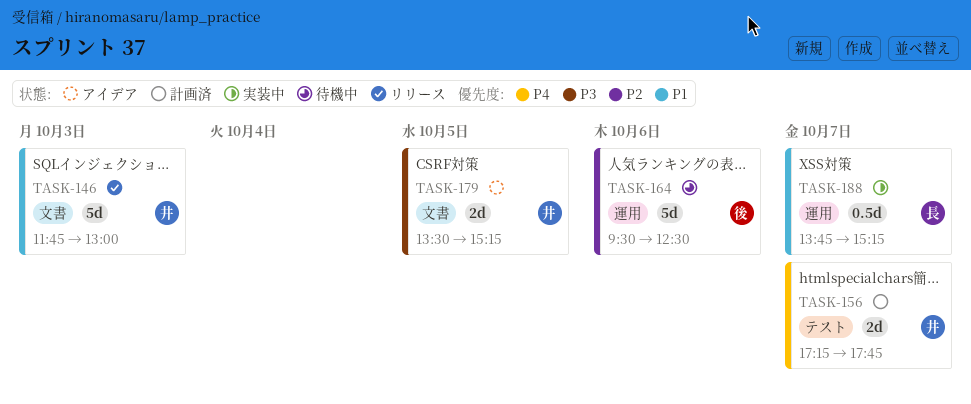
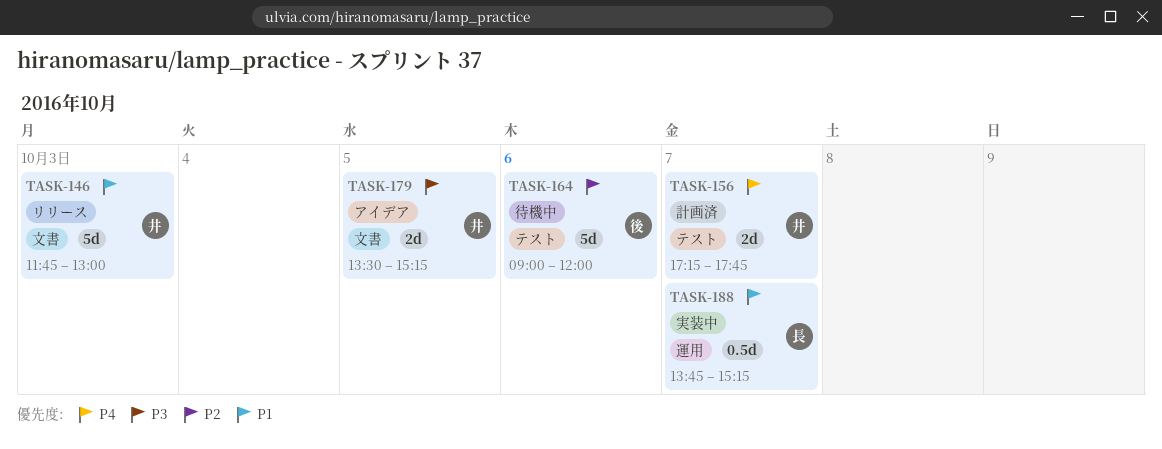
TASK-164, label: 運用 -> テスト
TASK-164, begins: 09:30 -> 09:00
TASK-164, ends: 12:30 -> 12:00

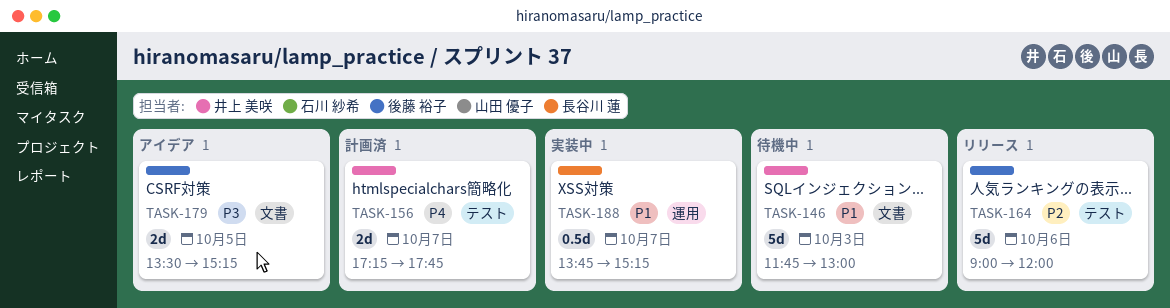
TASK-146, status: リリース -> 待機中
TASK-164, status: 待機中 -> リリース
TASK-179, owner: 井上 美咲 -> 後藤 裕子

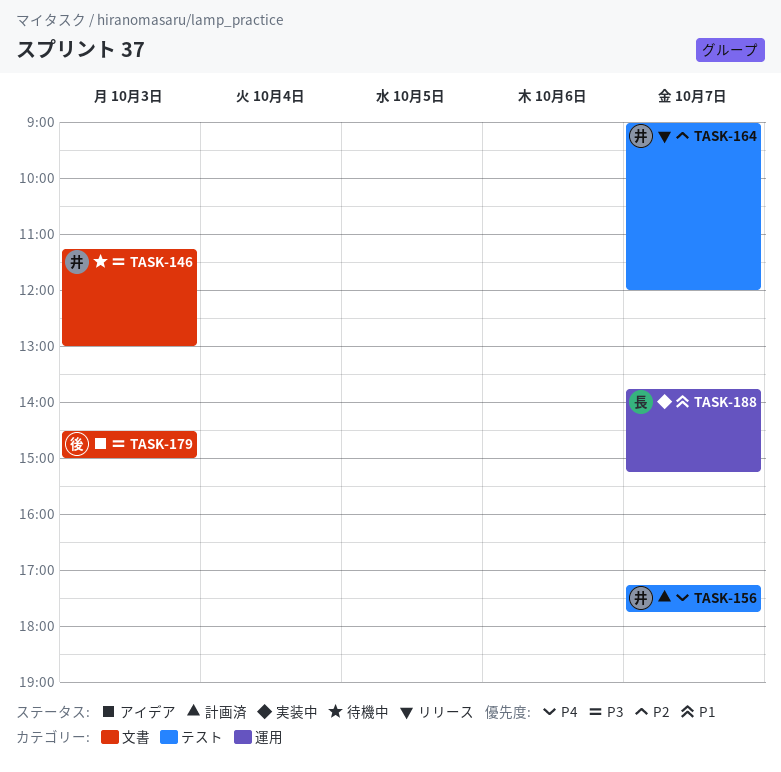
TASK-146, priority: P1 -> P3
TASK-146, begins: 11:45 -> 11:15
TASK-164, owner: 後藤 裕子 -> 井上 美咲
TASK-164, day: Oct 6 -> Oct 7
TASK-179, day: Oct 5 -> Oct 3
TASK-179, begins: 13:30 -> 14:30
TASK-179, ends: 15:15 -> 15:00

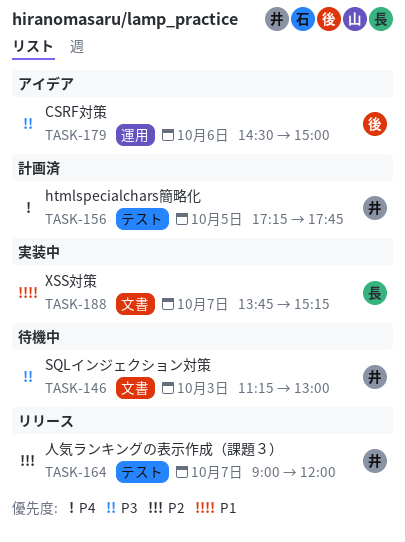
TASK-156, day: Oct 7 -> Oct 5
TASK-179, label: 文書 -> 運用
TASK-179, day: Oct 3 -> Oct 6
TASK-188, label: 運用 -> 文書

